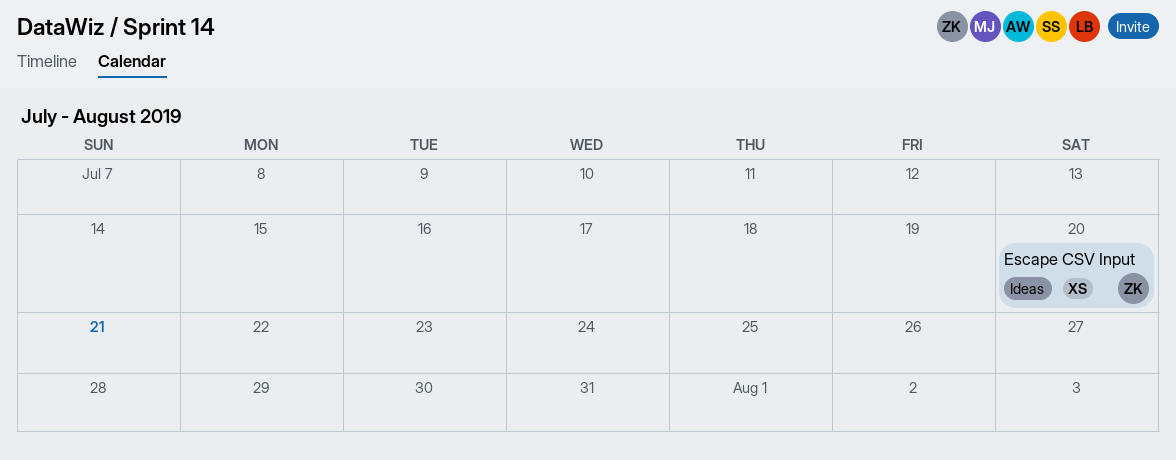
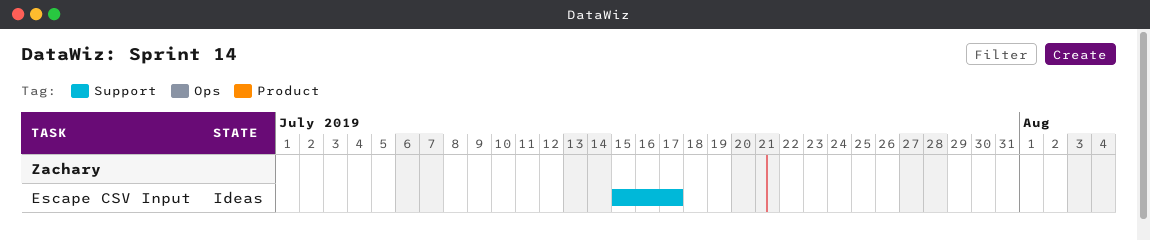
Escape CSV Input, due: Jul 20 -> Jul 17

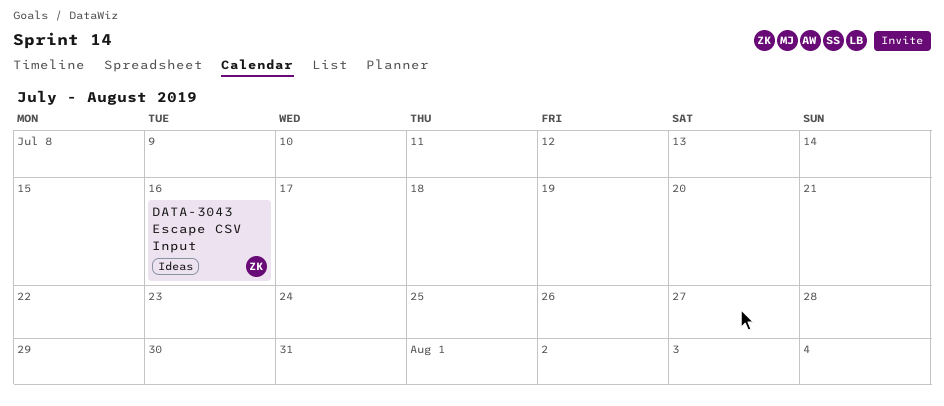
Escape CSV Input, due: Jul 17 -> Jul 16

